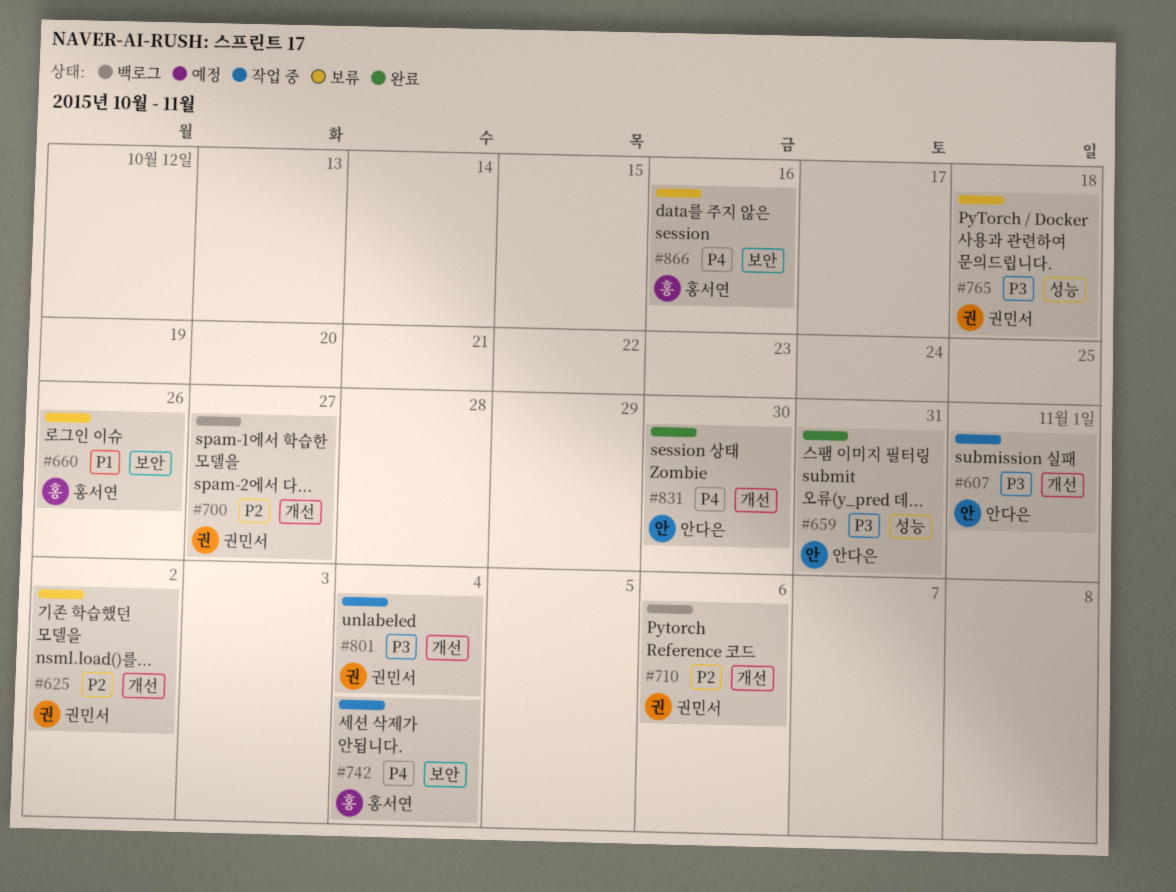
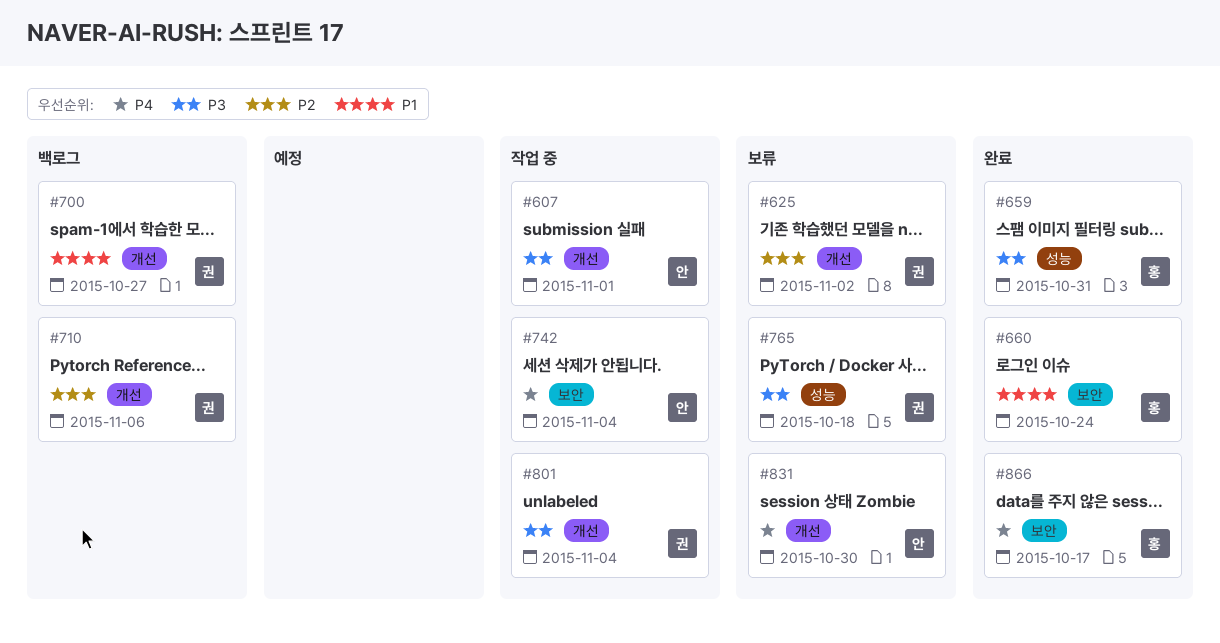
#659, owner: 안다은 -> 홍서연
#660, status: 보류 -> 완료
#660, due: Oct 26 -> Oct 24
#700, priority: P2 -> P1
#742, owner: 홍서연 -> 안다은
#831, status: 완료 -> 보류
#866, status: 보류 -> 완료
#866, due: Oct 16 -> Oct 17

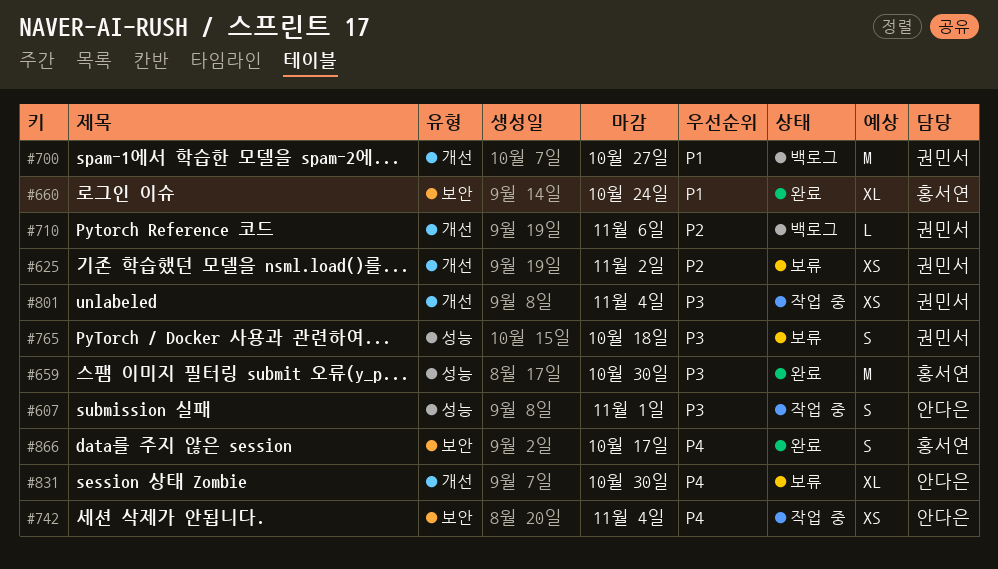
#607, label: 개선 -> 성능
#659, due: Oct 31 -> Oct 30

